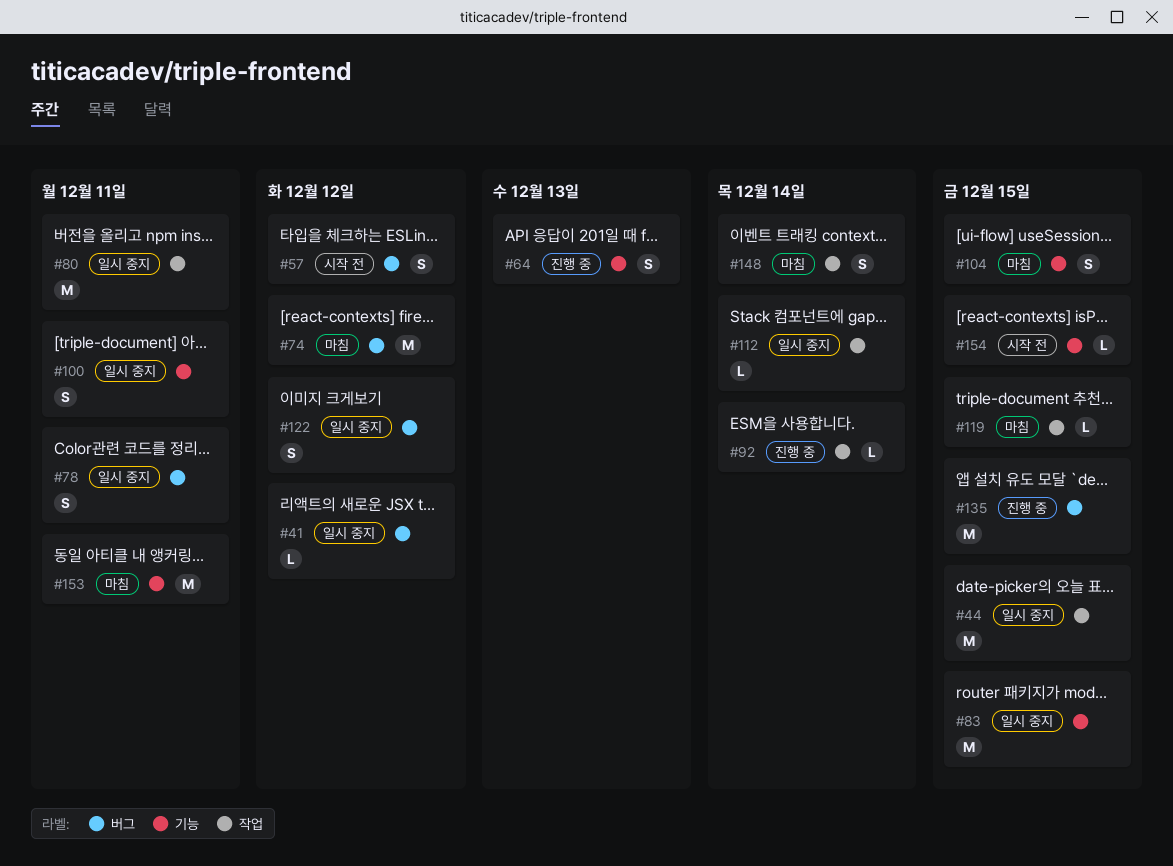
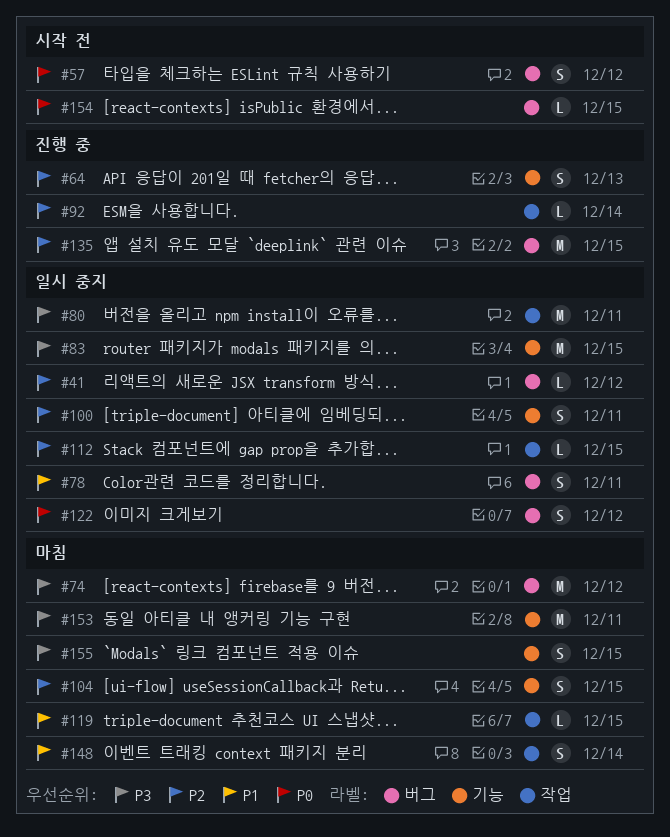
#44: present -> none
#112, due: Dec 14 -> Dec 15
#154, label: 기능 -> 버그
#155: none -> present

